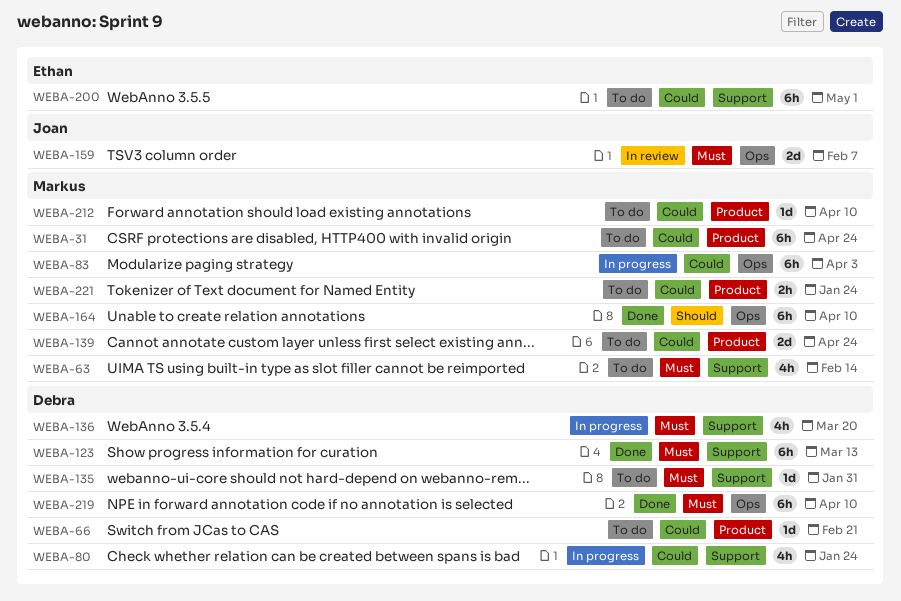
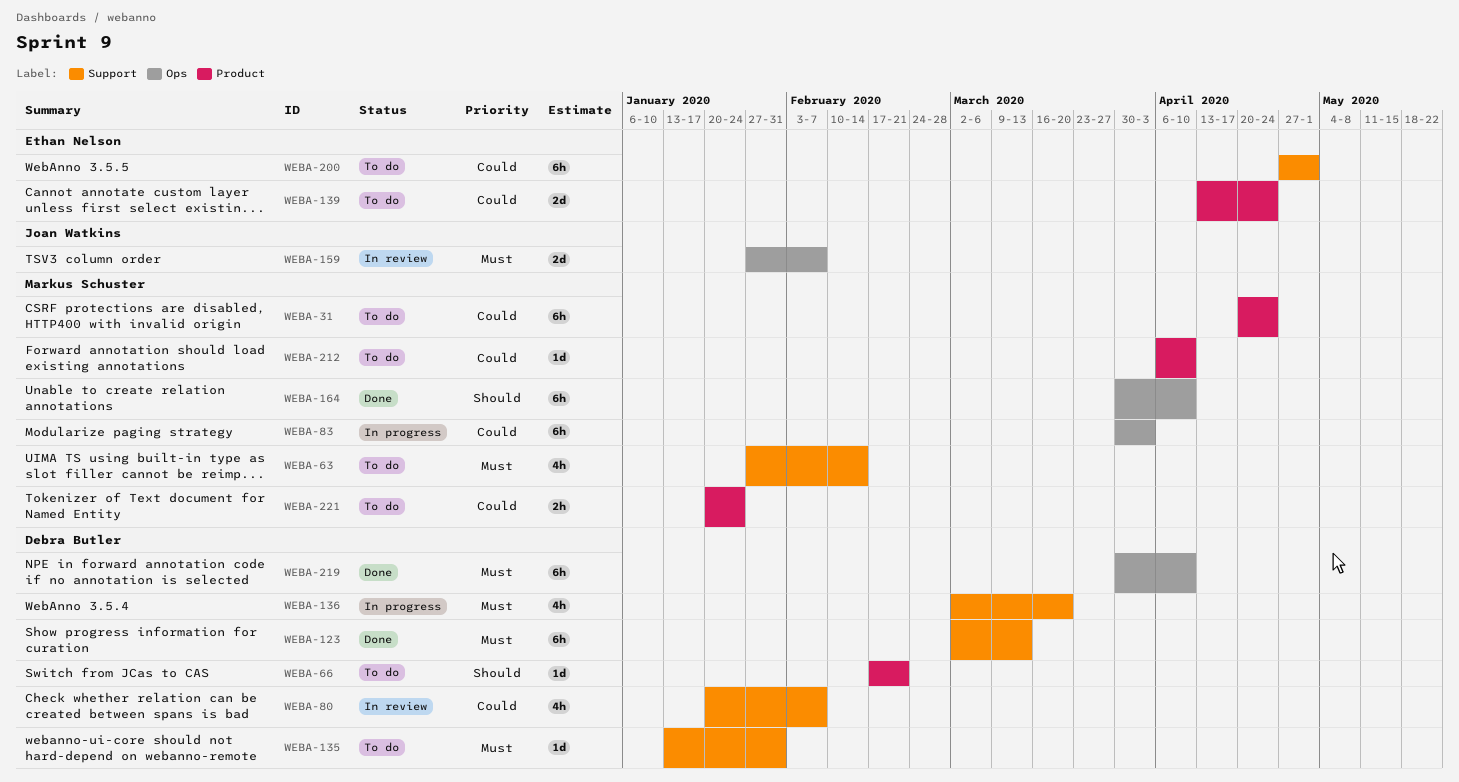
WEBA-66, priority: Could -> Should
WEBA-80, status: In progress -> In review
WEBA-80, due: Jan 24 -> Feb 7
WEBA-139, owner: Markus Schuster -> Ethan Nelson

